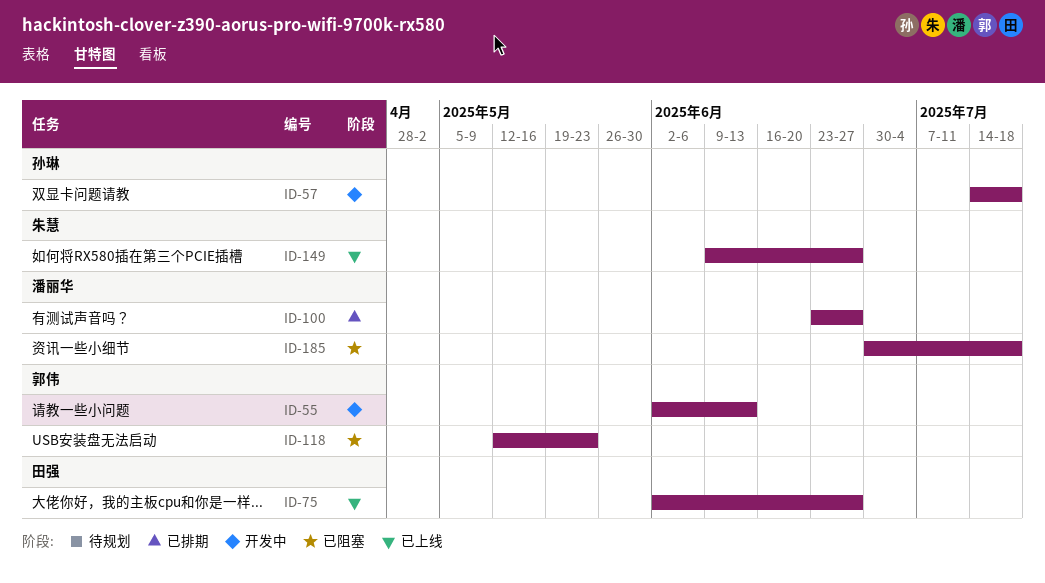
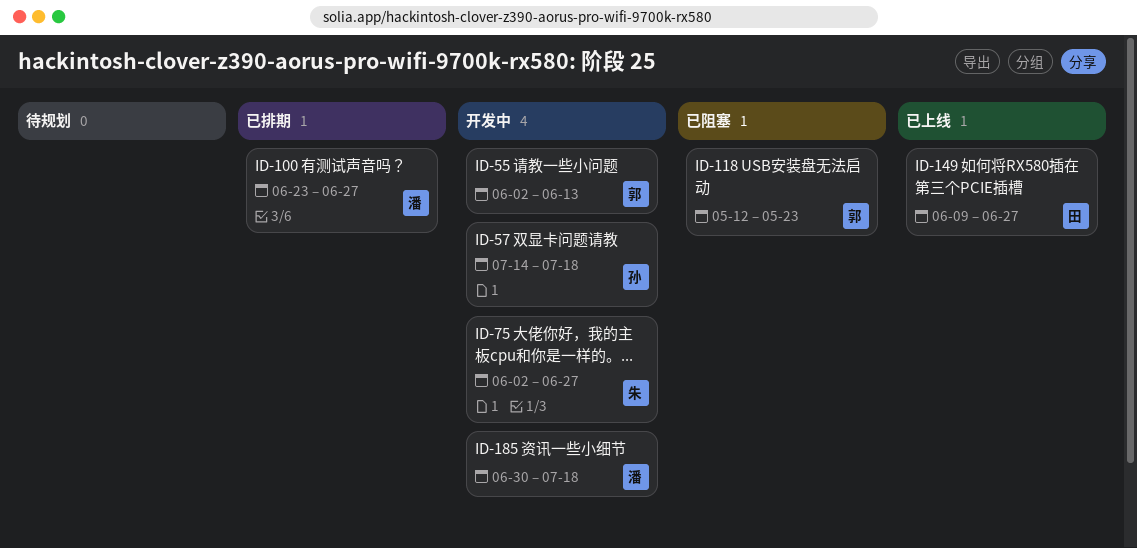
ID-75, status: 已上线 -> 开发中
ID-75, owner: 田强 -> 朱慧
ID-149, owner: 朱慧 -> 田强
ID-185, status: 已阻塞 -> 开发中

